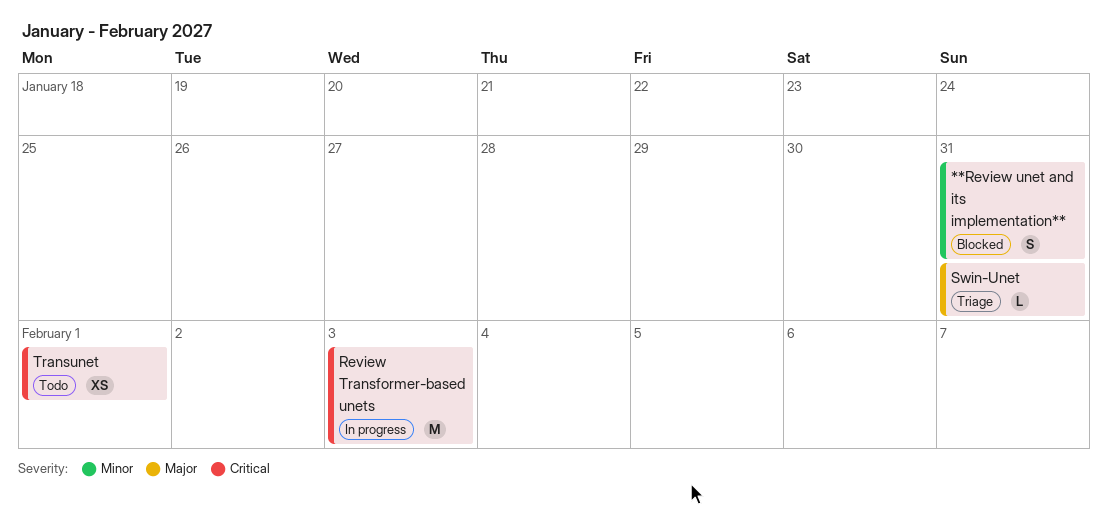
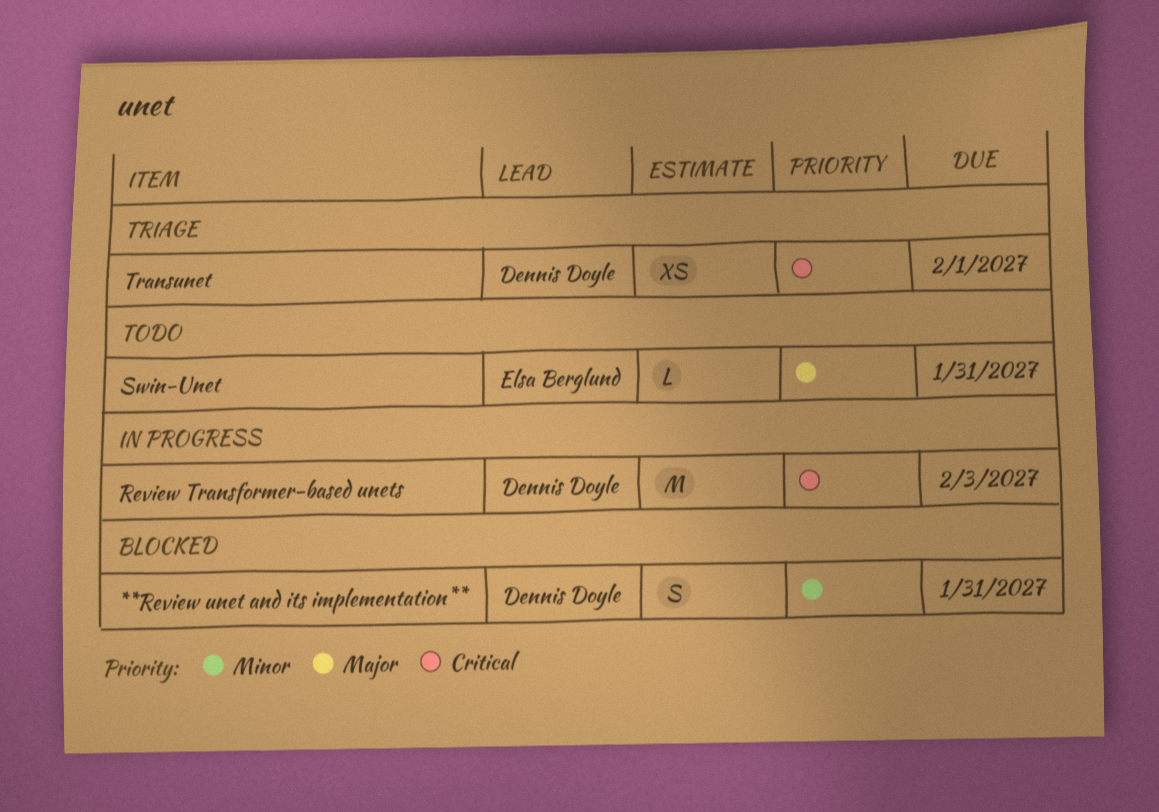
Swin-Unet, status: Triage -> Todo
Transunet, status: Todo -> Triage

